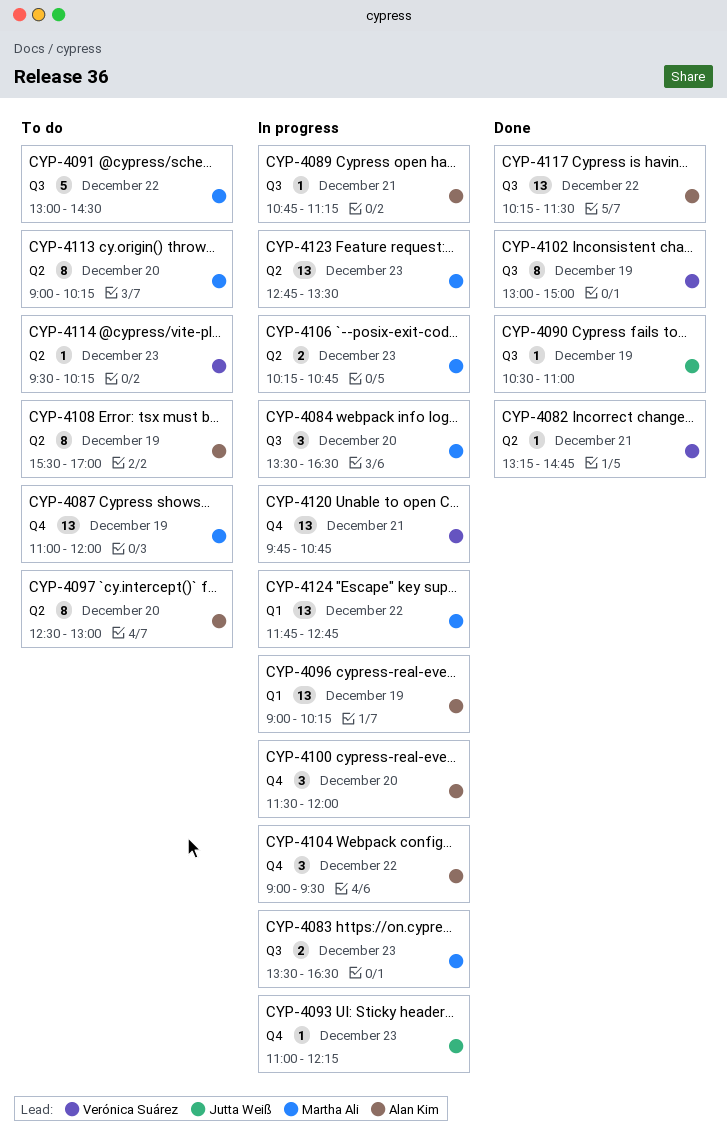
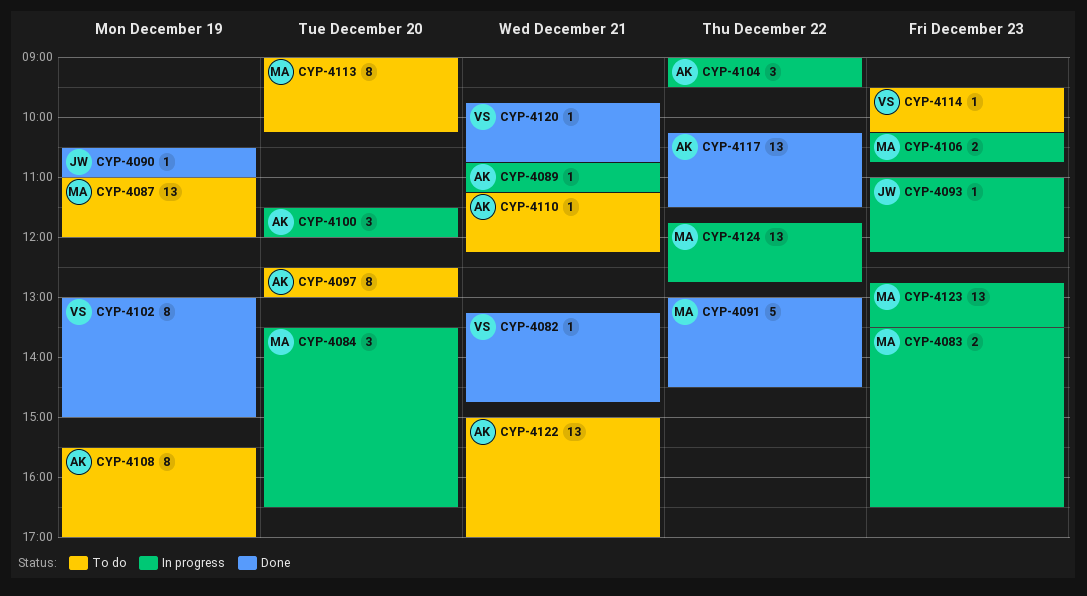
CYP-4091, status: To do -> Done
CYP-4096: present -> none
CYP-4110: none -> present
CYP-4120, status: In progress -> Done
CYP-4120, estimate: 13 -> 1
CYP-4122: none -> present

